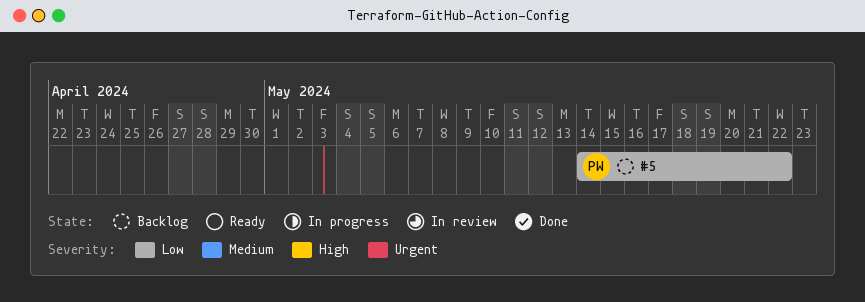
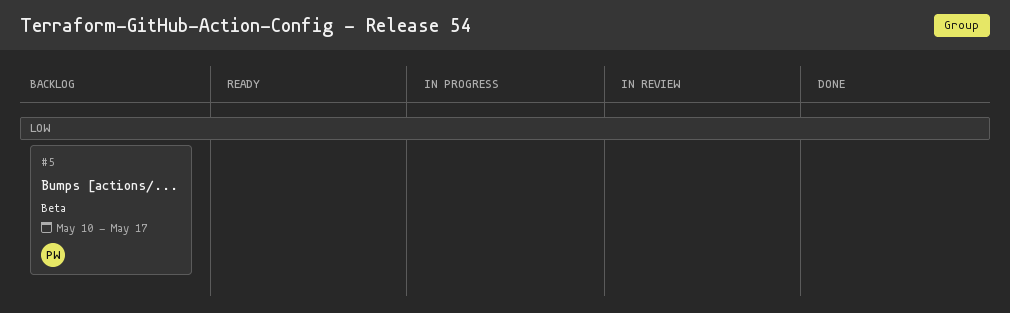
#5, start: May 14 -> May 10
#5, due: May 22 -> May 17

